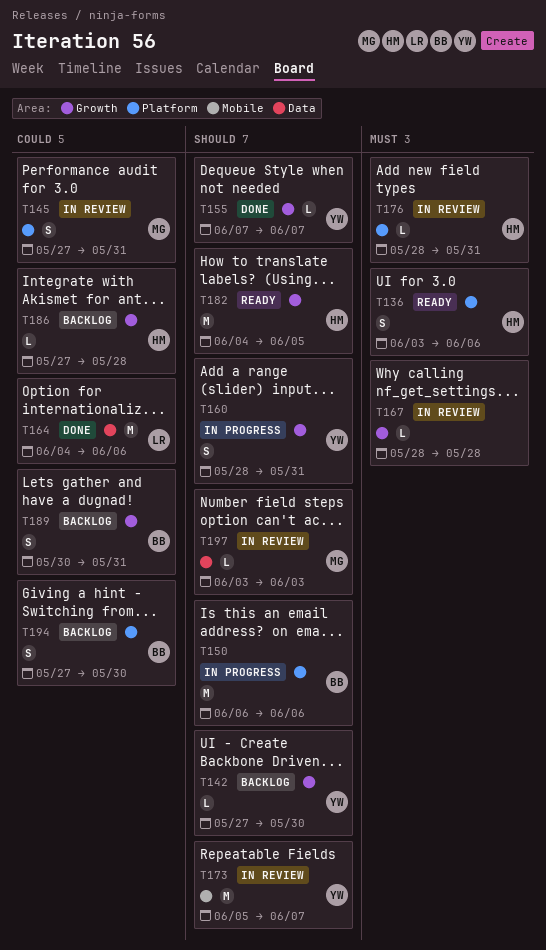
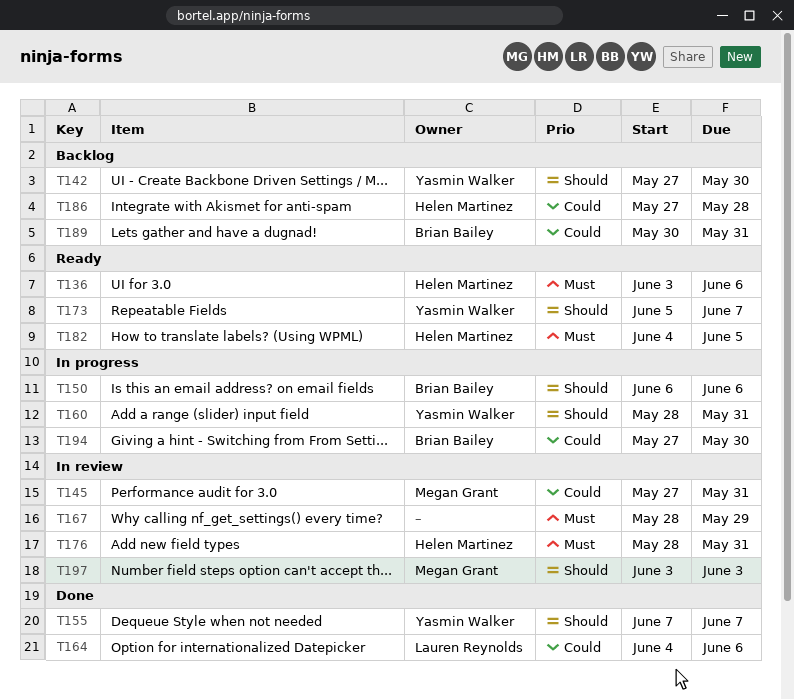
T167, due: May 28 -> May 29
T173, status: In review -> Ready
T182, priority: Should -> Must
T194, status: Backlog -> In progress

